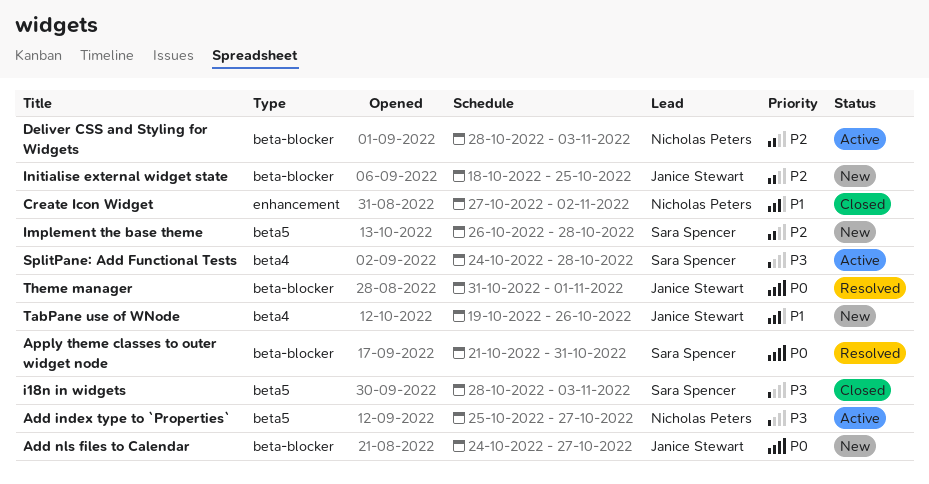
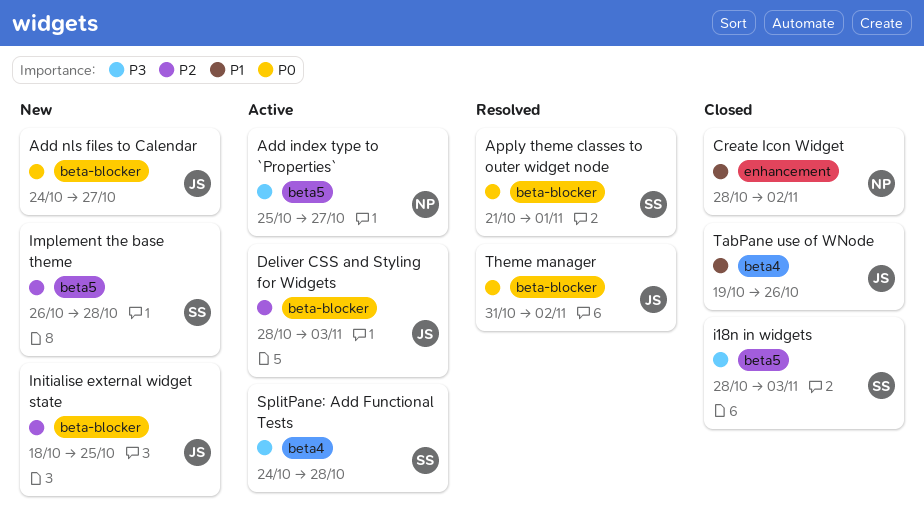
Apply theme classes to outer widget node, due: Oct 31 -> Nov 1
Create Icon Widget, start: Oct 27 -> Oct 28
Deliver CSS and Styling for Widgets, owner: Nicholas Peters -> Janice Stewart
TabPane use of WNode, status: New -> Closed
Theme manager, due: Nov 1 -> Nov 2

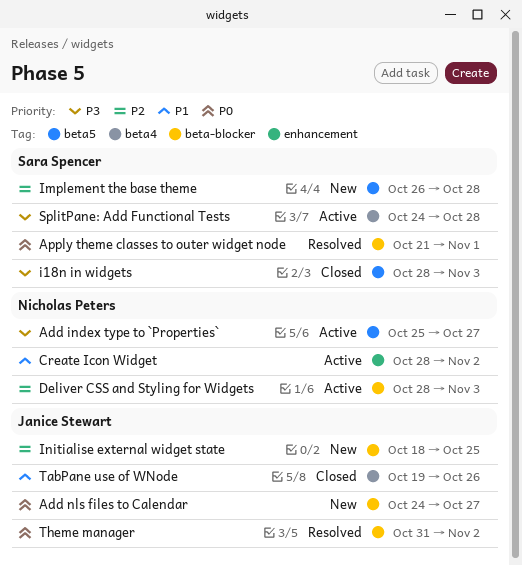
Create Icon Widget, status: Closed -> Active
Deliver CSS and Styling for Widgets, owner: Janice Stewart -> Nicholas Peters

